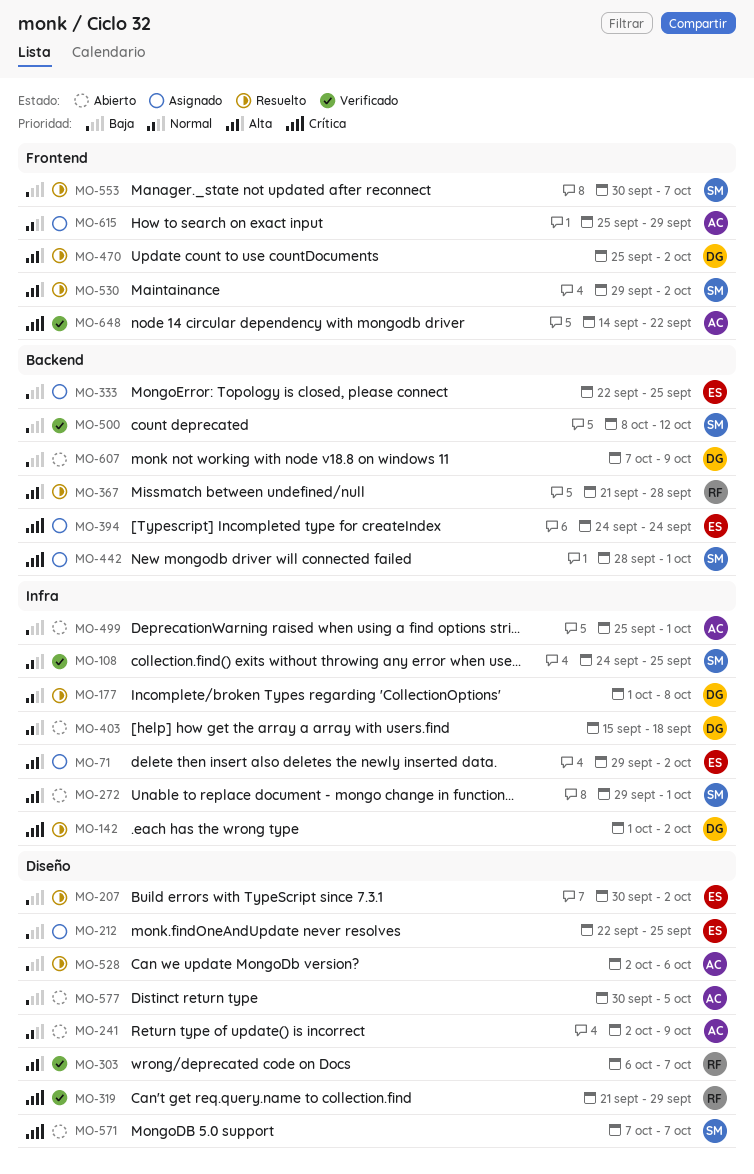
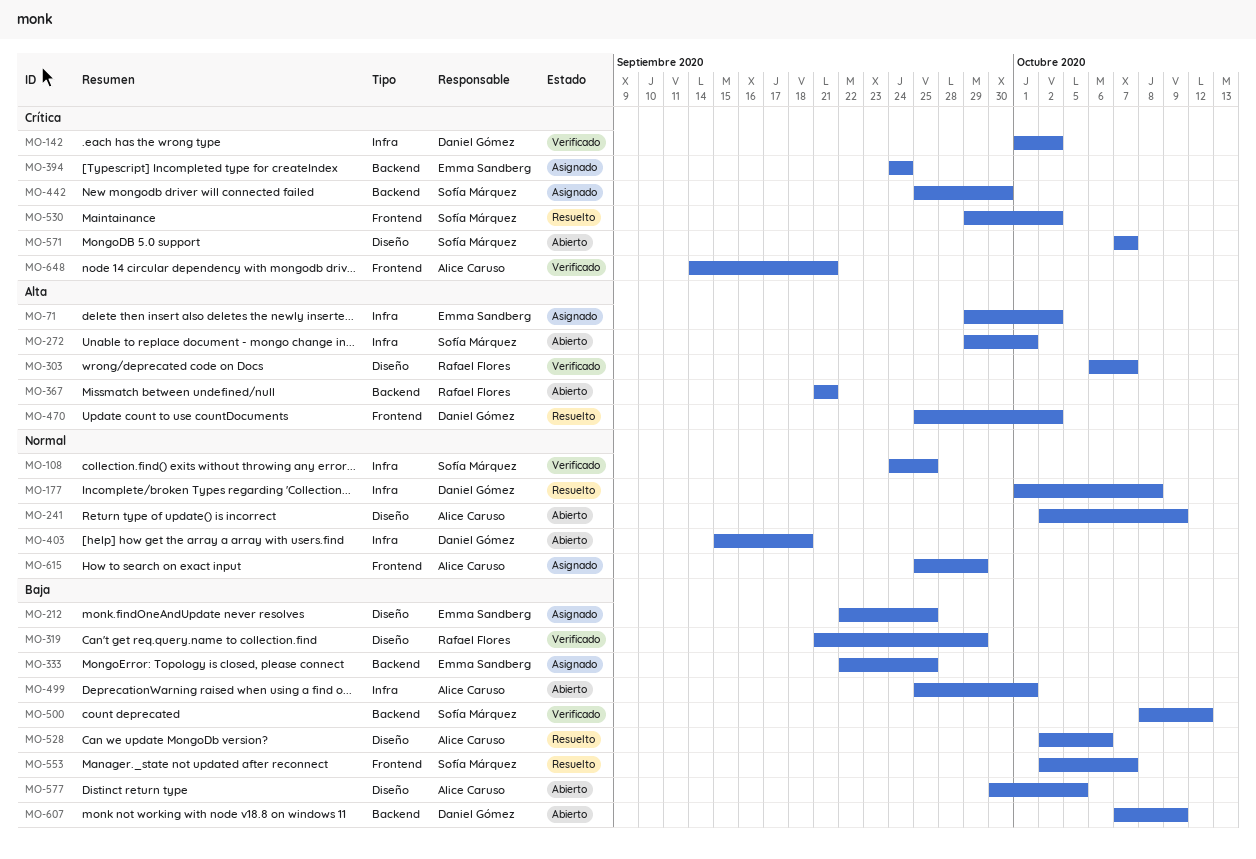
MO-142, status: Resuelto -> Verificado
MO-207: present -> none
MO-319, priority: Crítica -> Baja
MO-367, status: Resuelto -> Abierto
MO-367, due: Sep 28 -> Sep 21
MO-442, start: Sep 28 -> Sep 25
MO-442, due: Oct 1 -> Sep 30
MO-530, priority: Alta -> Crítica
MO-553, start: Sep 30 -> Oct 2
MO-648, due: Sep 22 -> Sep 21

